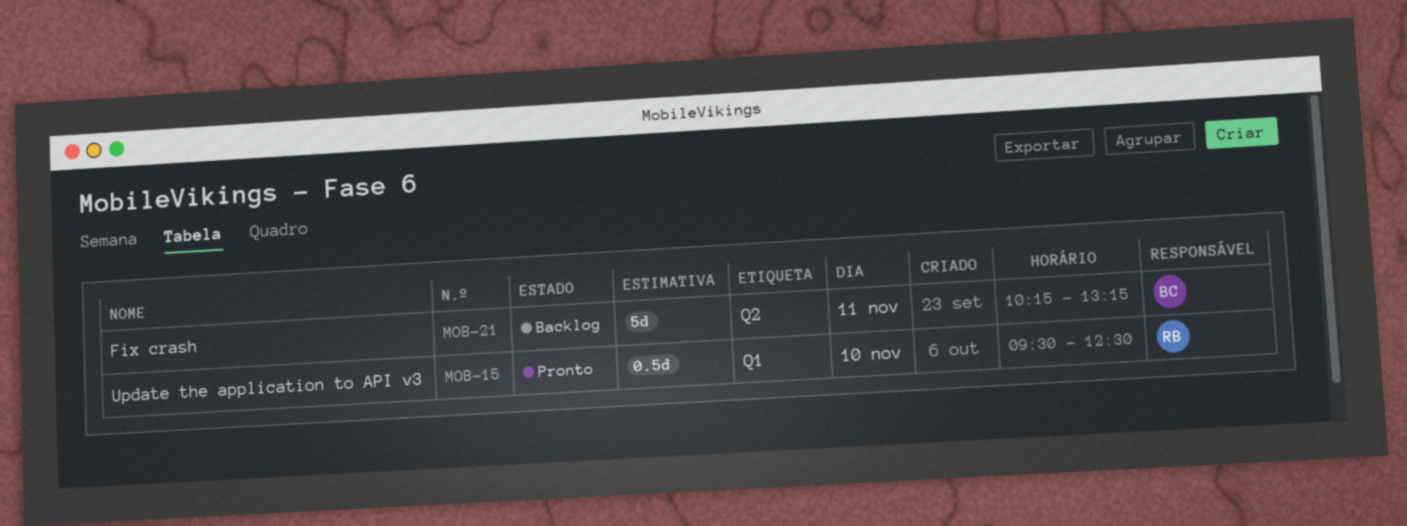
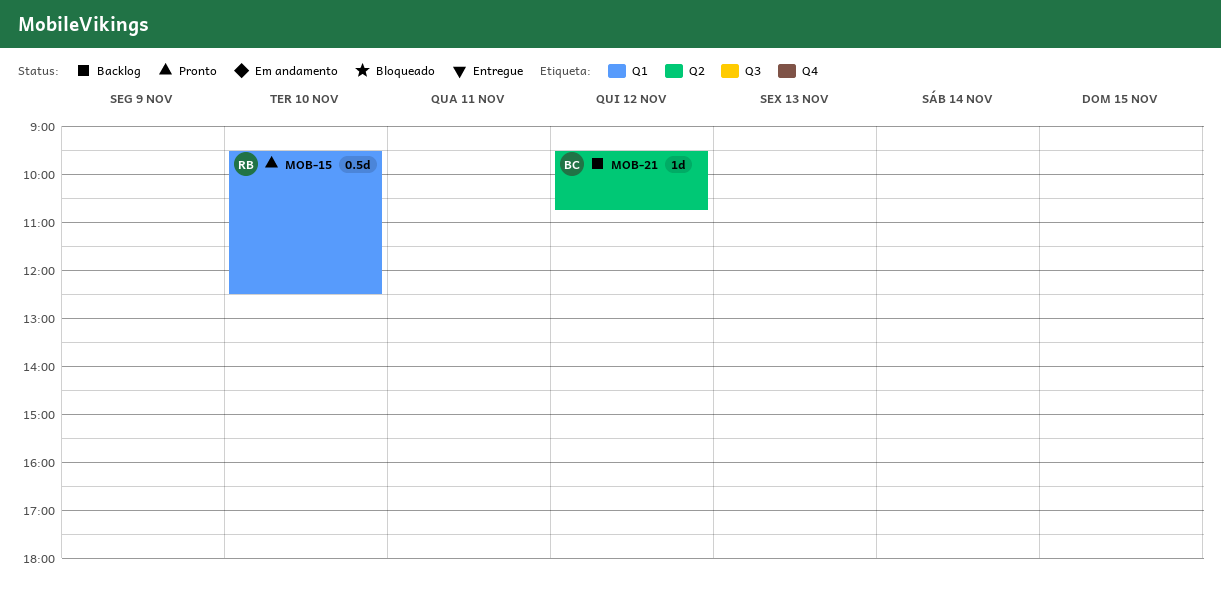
MOB-21, estimate: 5d -> 1d
MOB-21, day: Nov 11 -> Nov 12
MOB-21, begins: 10:15 -> 09:30
MOB-21, ends: 13:15 -> 10:45

